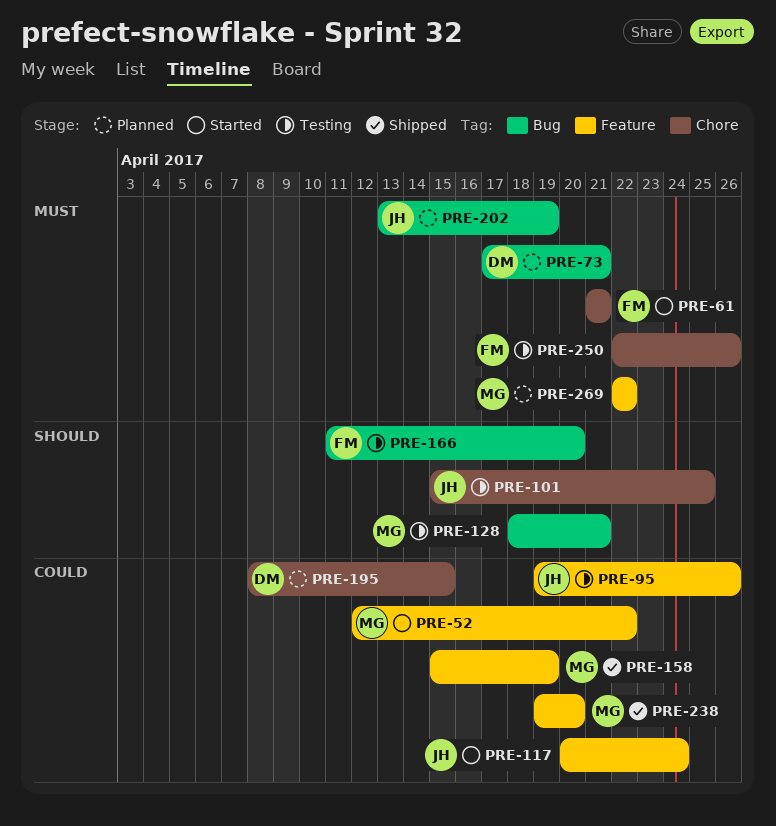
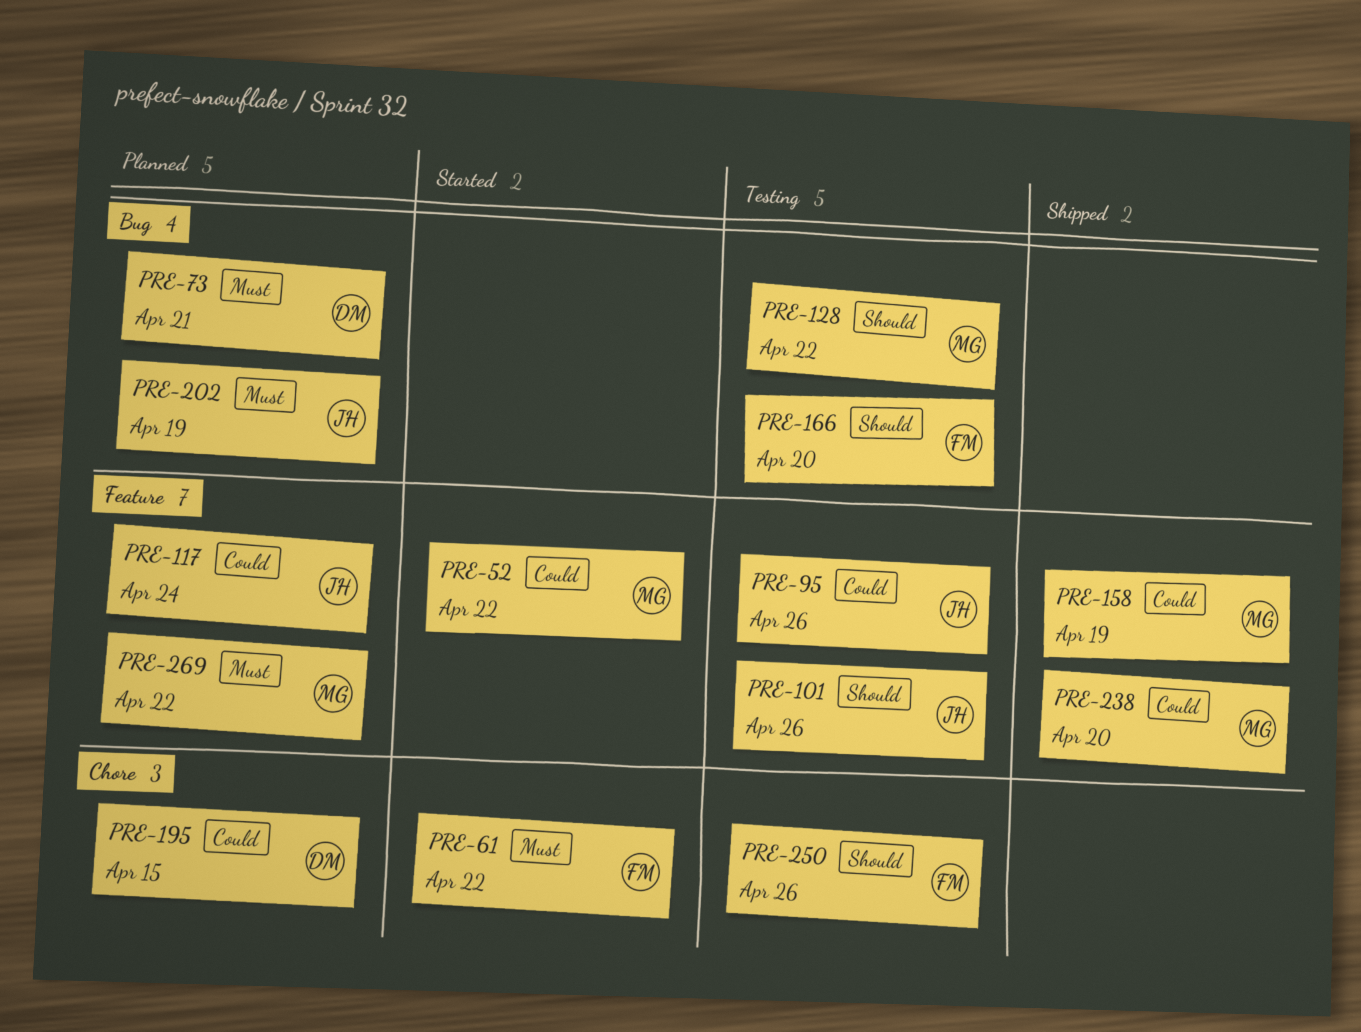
PRE-61, due: Apr 21 -> Apr 22
PRE-101, label: Chore -> Feature
PRE-101, due: Apr 25 -> Apr 26
PRE-117, status: Started -> Planned
PRE-128, due: Apr 21 -> Apr 22
PRE-250, priority: Must -> Should

